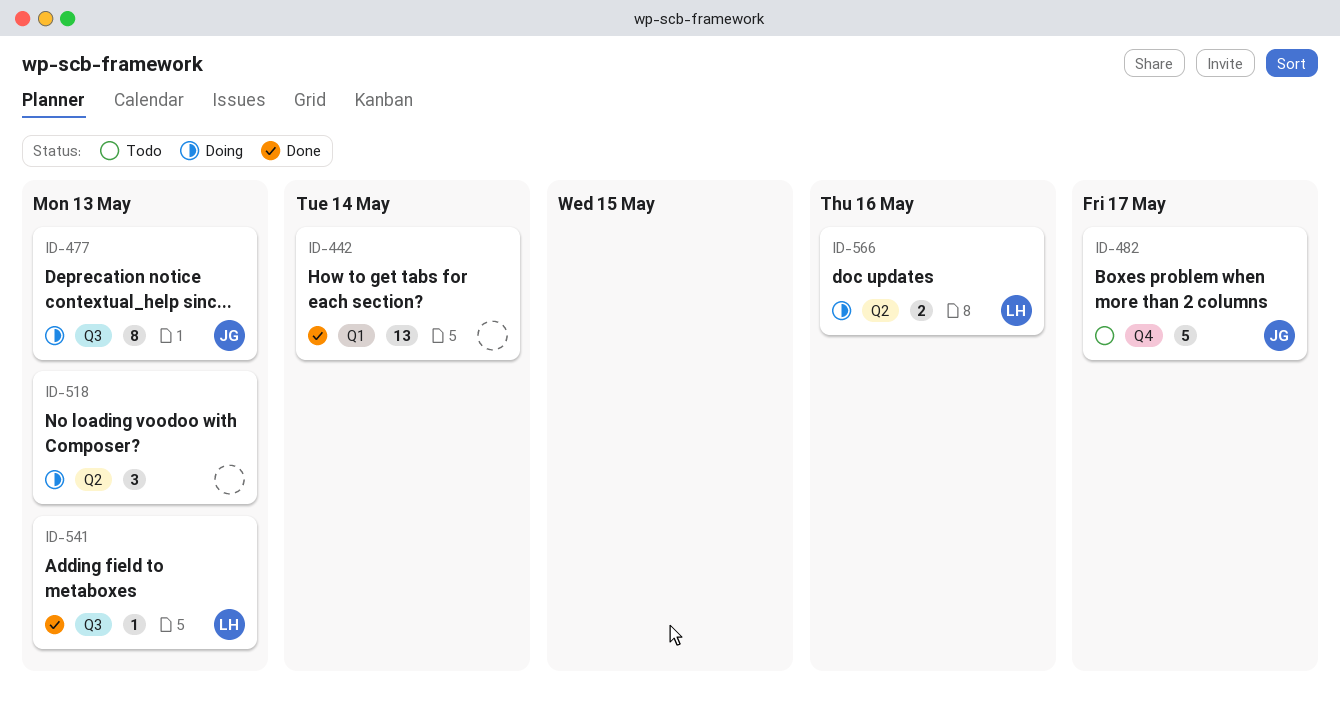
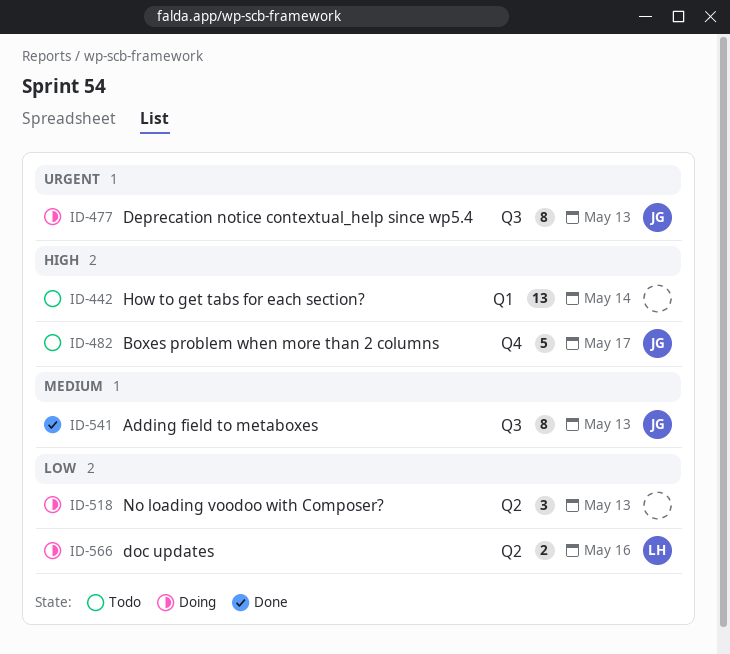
ID-442, status: Done -> Todo
ID-541, owner: LH -> JG
ID-541, estimate: 1 -> 8

